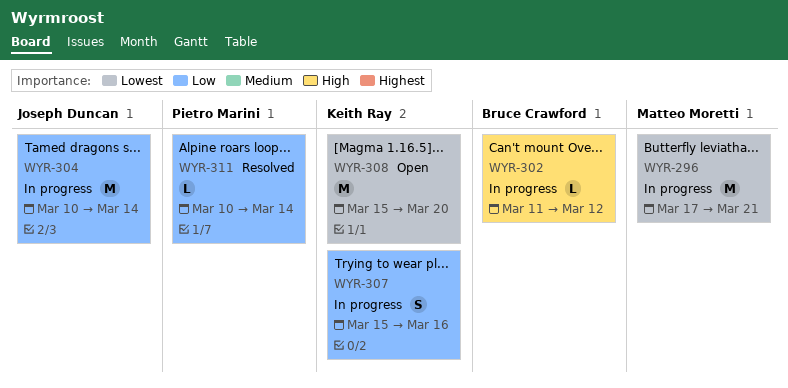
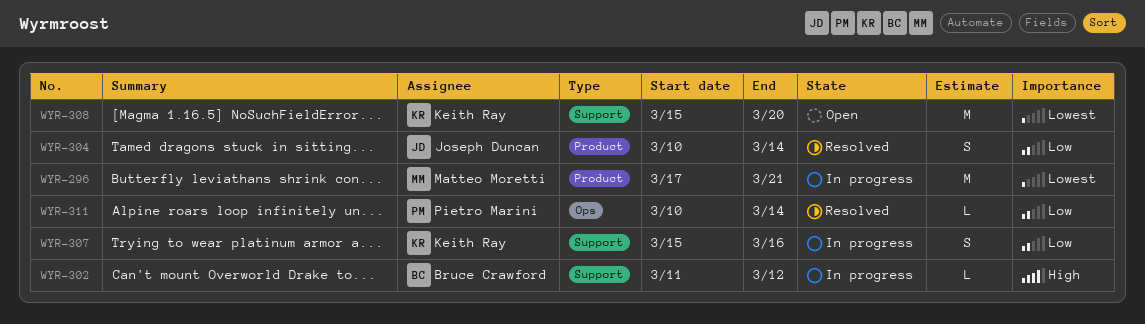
WYR-304, status: In progress -> Resolved
WYR-304, estimate: M -> S

